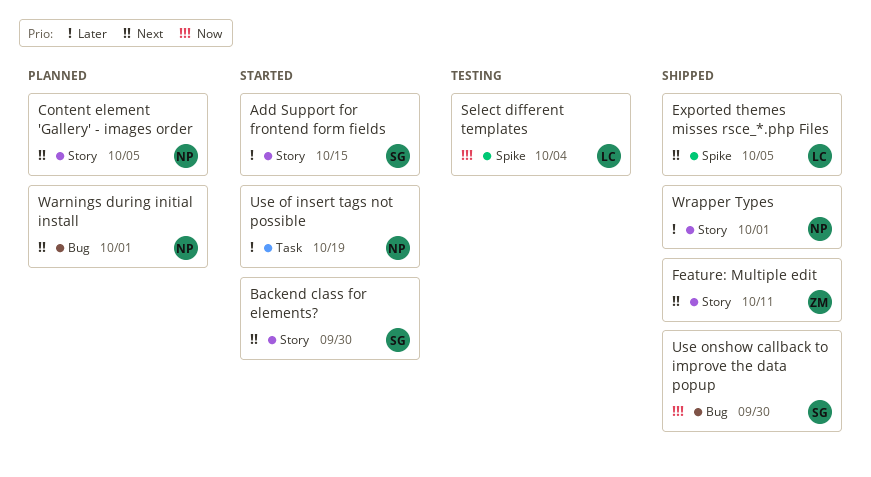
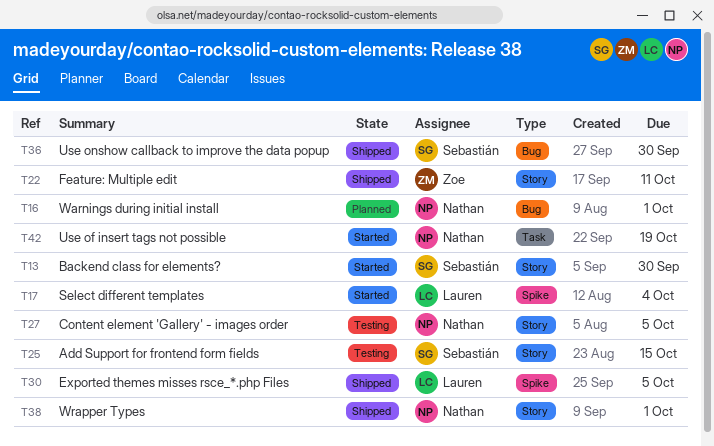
Add Support for frontend form fields, status: Started -> Testing
Content element 'Gallery' - images order, status: Planned -> Testing
Select different templates, status: Testing -> Started

